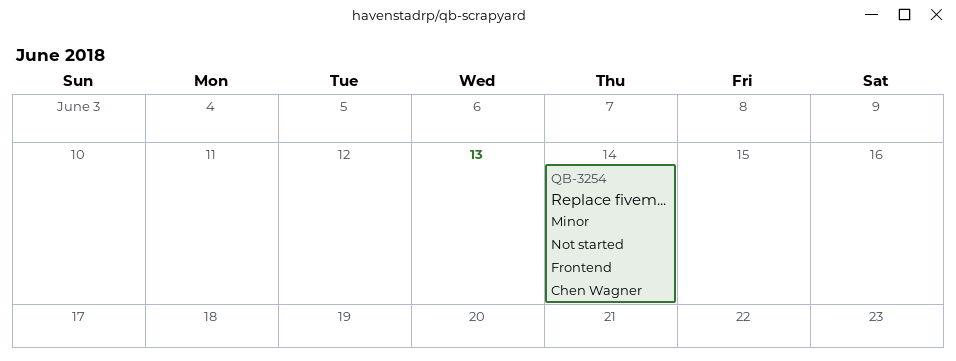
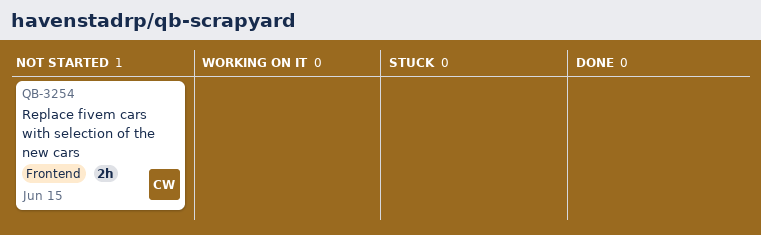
QB-3254, due: Jun 14 -> Jun 15

